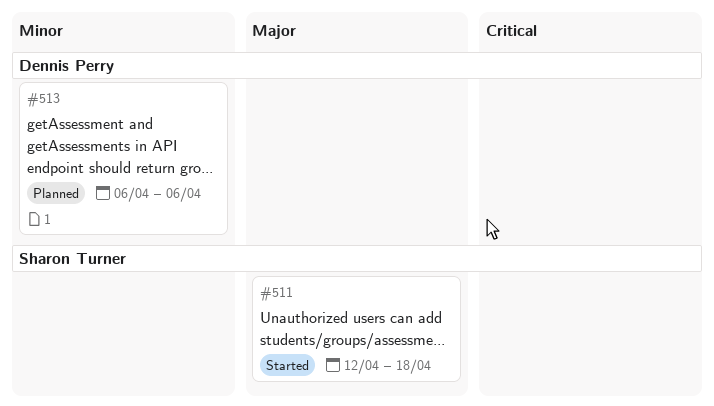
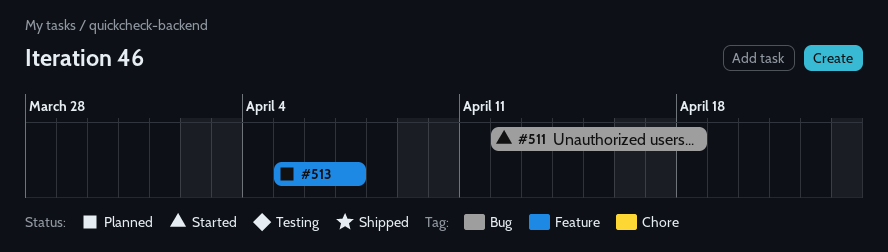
#513, start: Apr 6 -> Apr 5
#513, due: Apr 6 -> Apr 7

